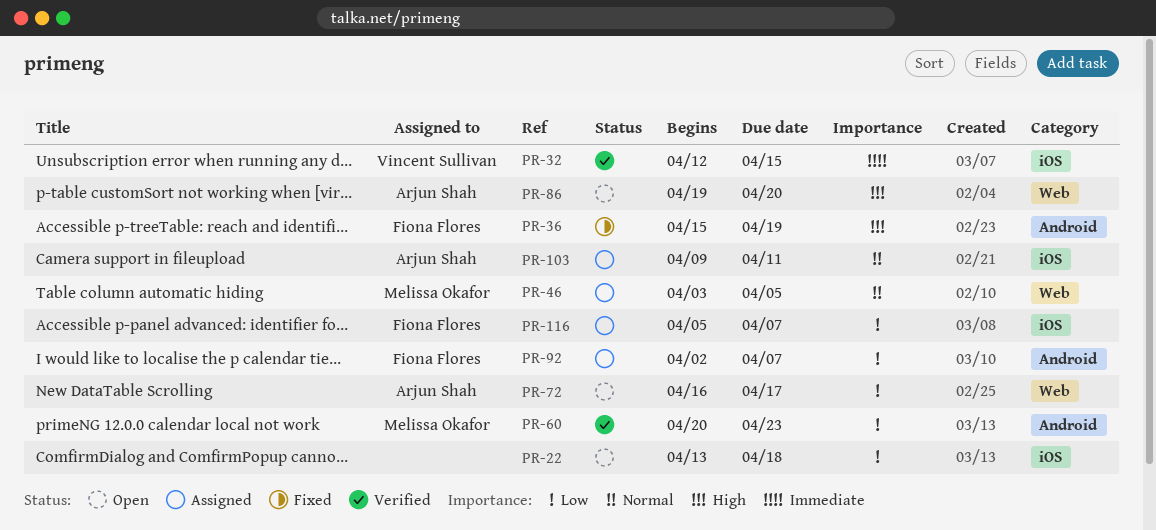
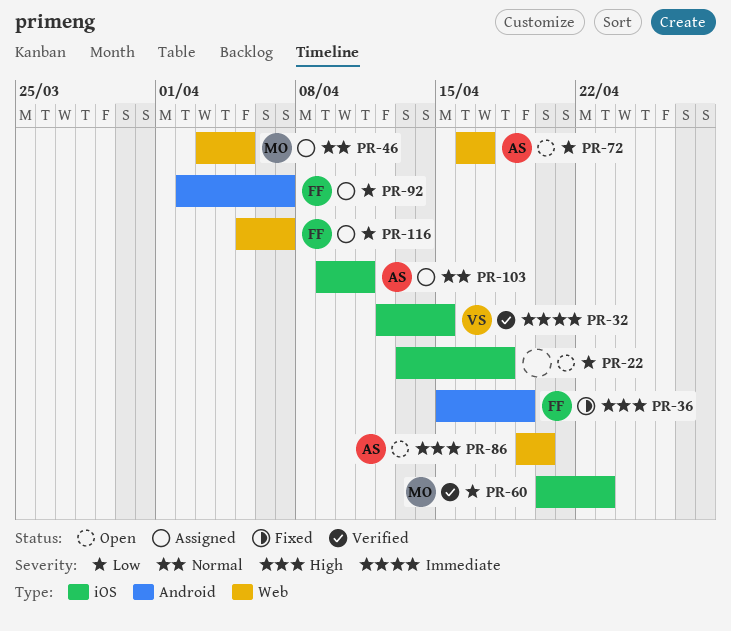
PR-60, label: Android -> iOS
PR-116, label: iOS -> Web

